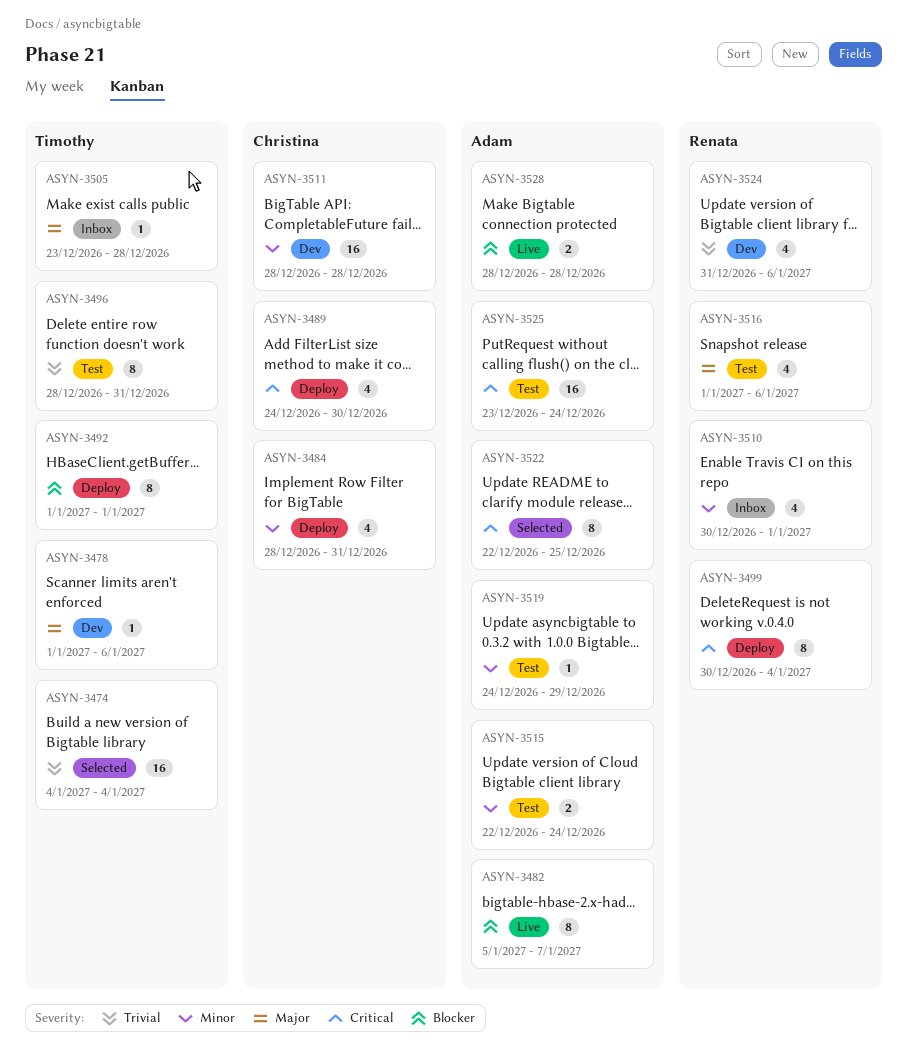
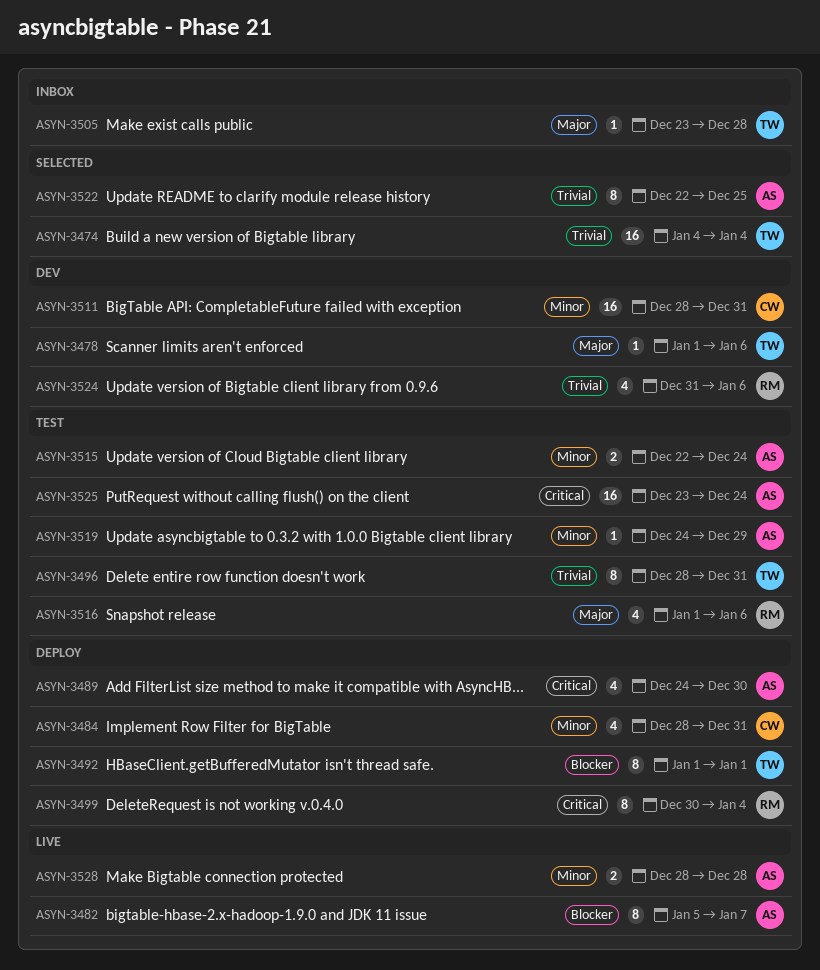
ASYN-3489, owner: Christina -> Adam
ASYN-3510: present -> none
ASYN-3511, due: Dec 28 -> Dec 31
ASYN-3522, priority: Critical -> Trivial
ASYN-3528, priority: Blocker -> Minor

